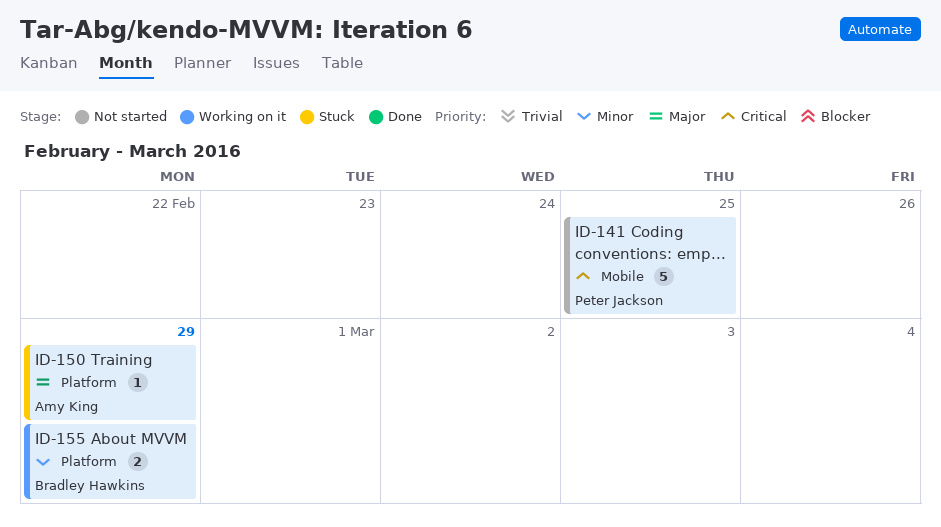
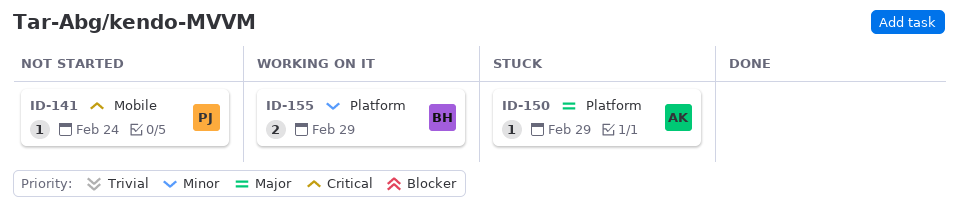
ID-141, estimate: 5 -> 1
ID-141, due: Feb 25 -> Feb 24

